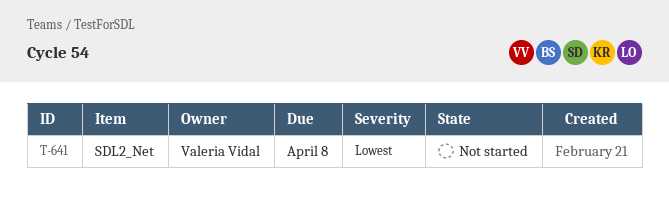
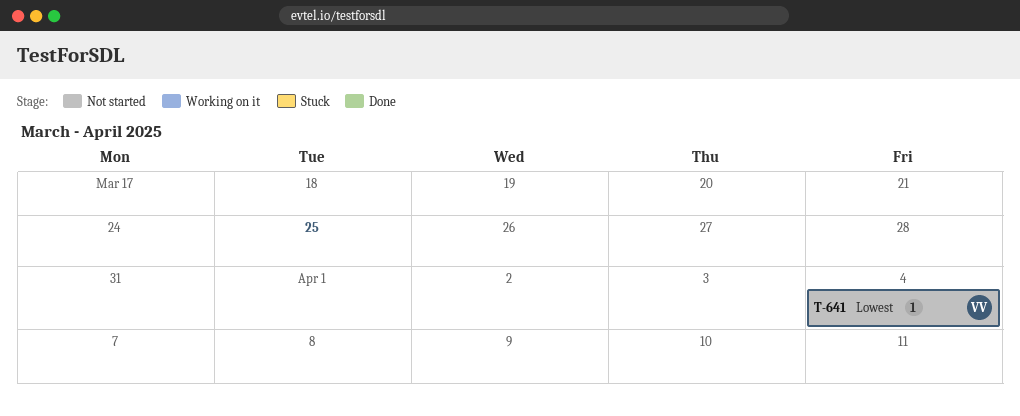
T-641, due: Apr 8 -> Apr 4

